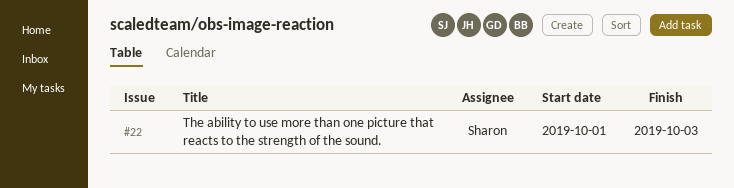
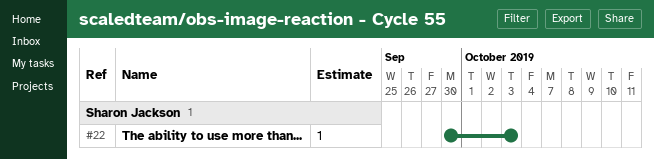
#22, start: Oct 1 -> Sep 30

